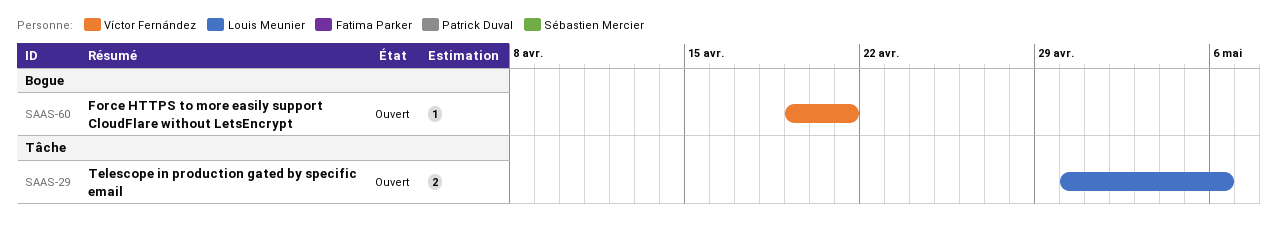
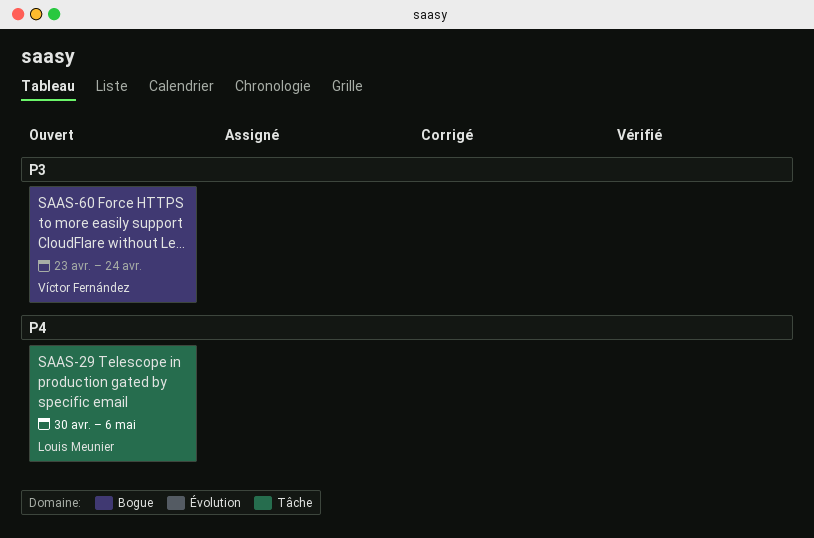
SAAS-60, start: Apr 19 -> Apr 23
SAAS-60, due: Apr 21 -> Apr 24

